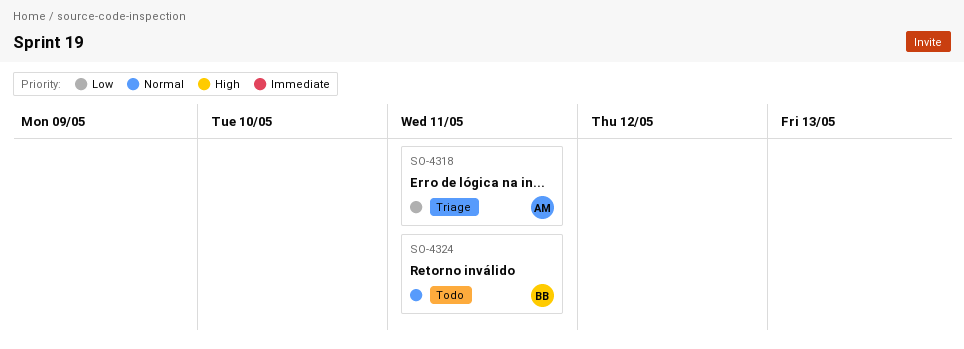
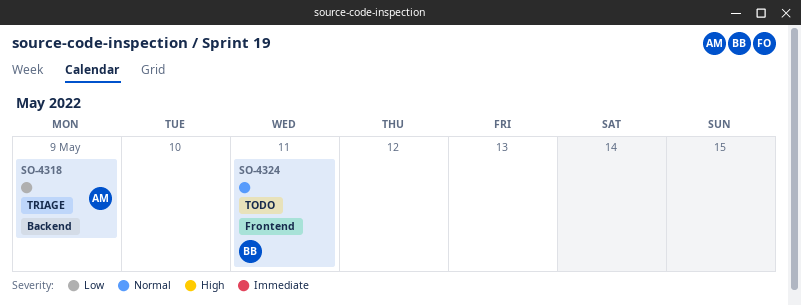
SO-4318, due: May 11 -> May 9

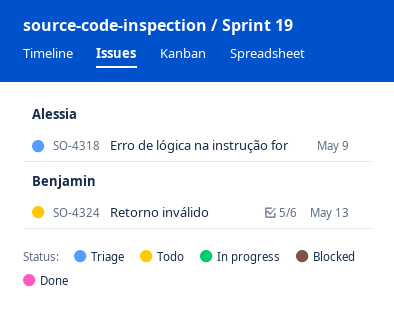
SO-4324, due: May 11 -> May 13

